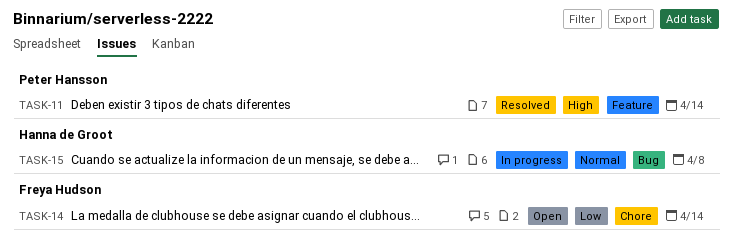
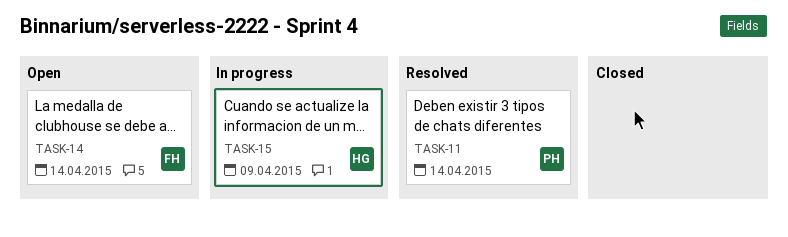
TASK-15, due: Apr 8 -> Apr 9

